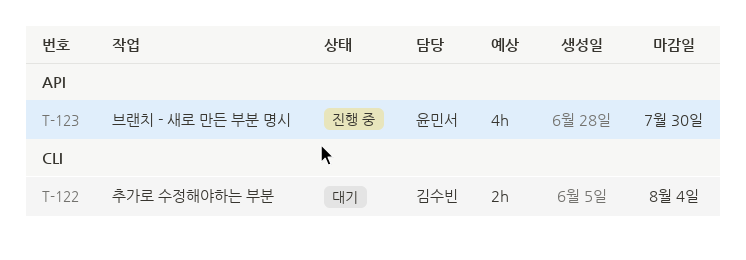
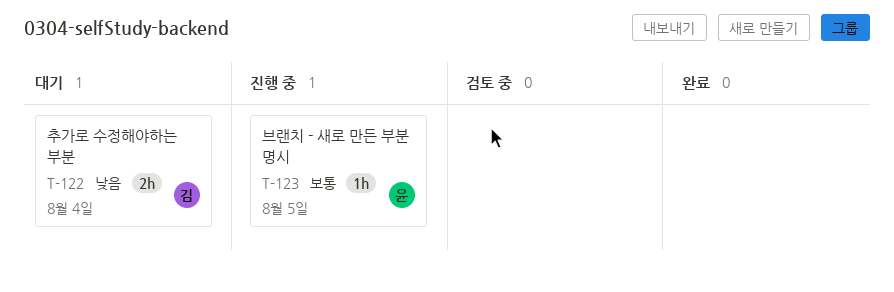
T-123, estimate: 4h -> 1h
T-123, due: Jul 30 -> Aug 5

